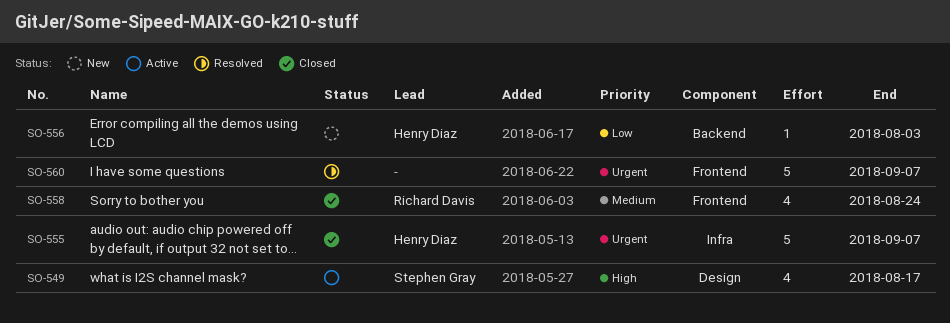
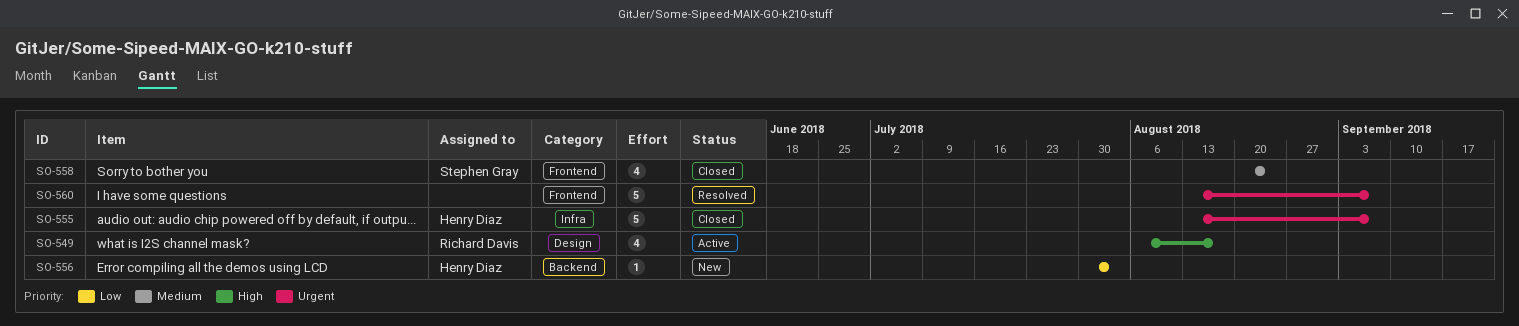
SO-549, owner: Stephen Gray -> Richard Davis
SO-558, owner: Richard Davis -> Stephen Gray

